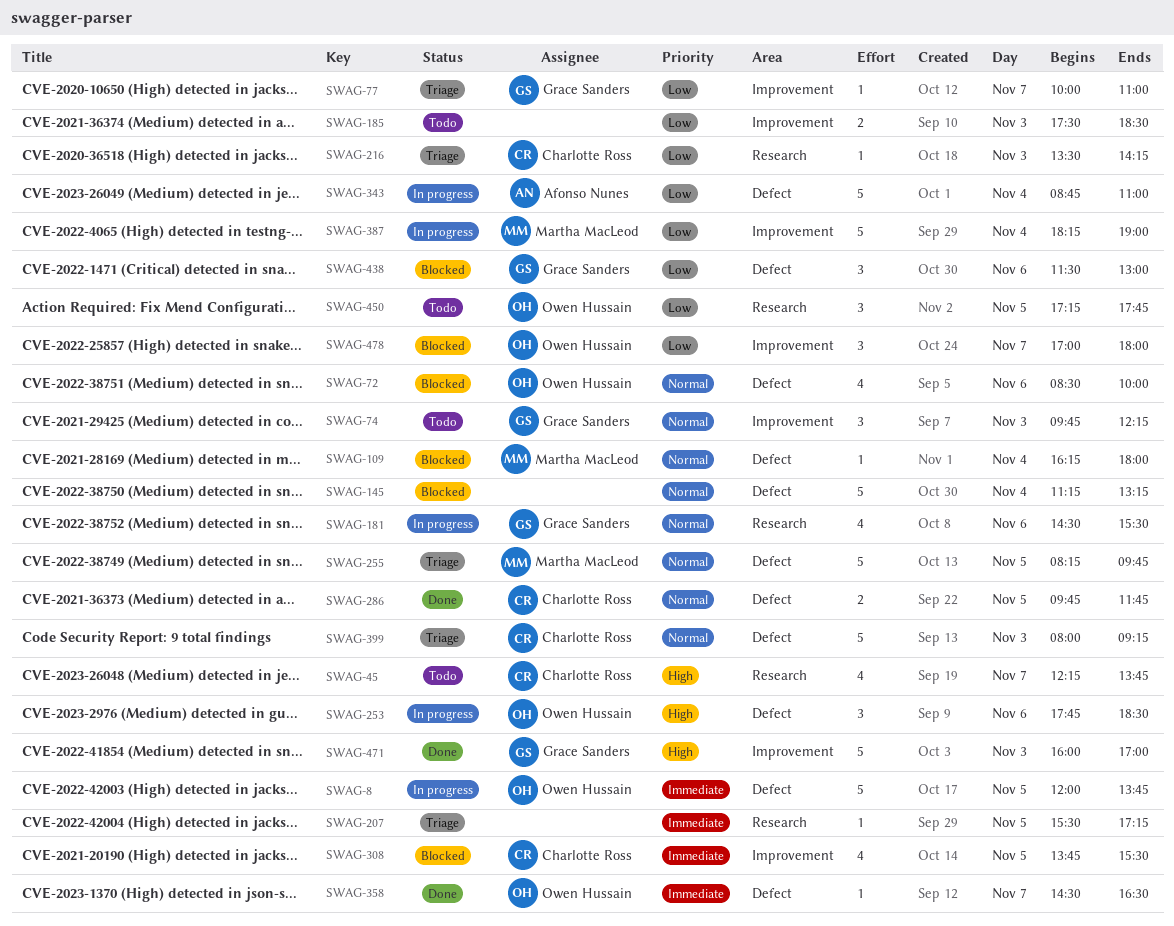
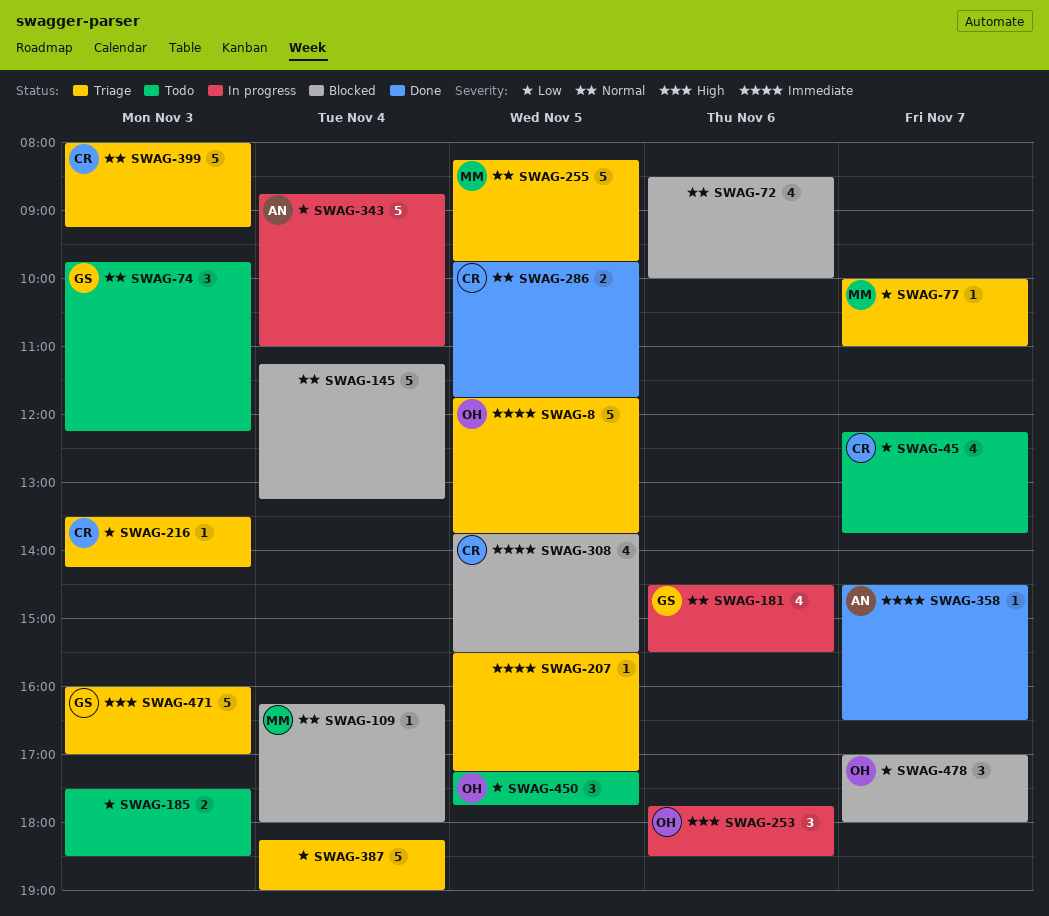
SWAG-8, status: In progress -> Triage
SWAG-8, begins: 12:00 -> 11:45
SWAG-45, priority: High -> Low
SWAG-72, owner: Owen Hussain -> none
SWAG-77, owner: Grace Sanders -> Martha MacLeod
SWAG-358, owner: Owen Hussain -> Afonso Nunes
SWAG-387, status: In progress -> Triage
SWAG-387, owner: Martha MacLeod -> none
SWAG-438: present -> none
SWAG-471, status: Done -> Triage

